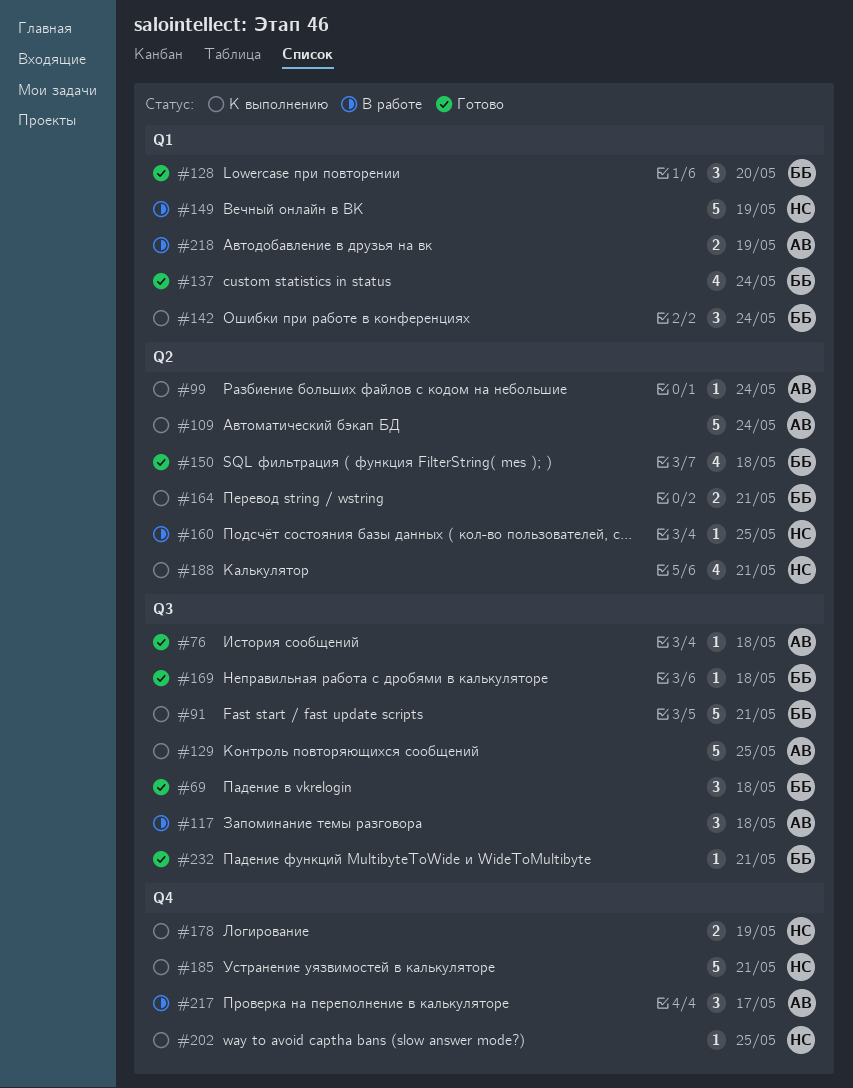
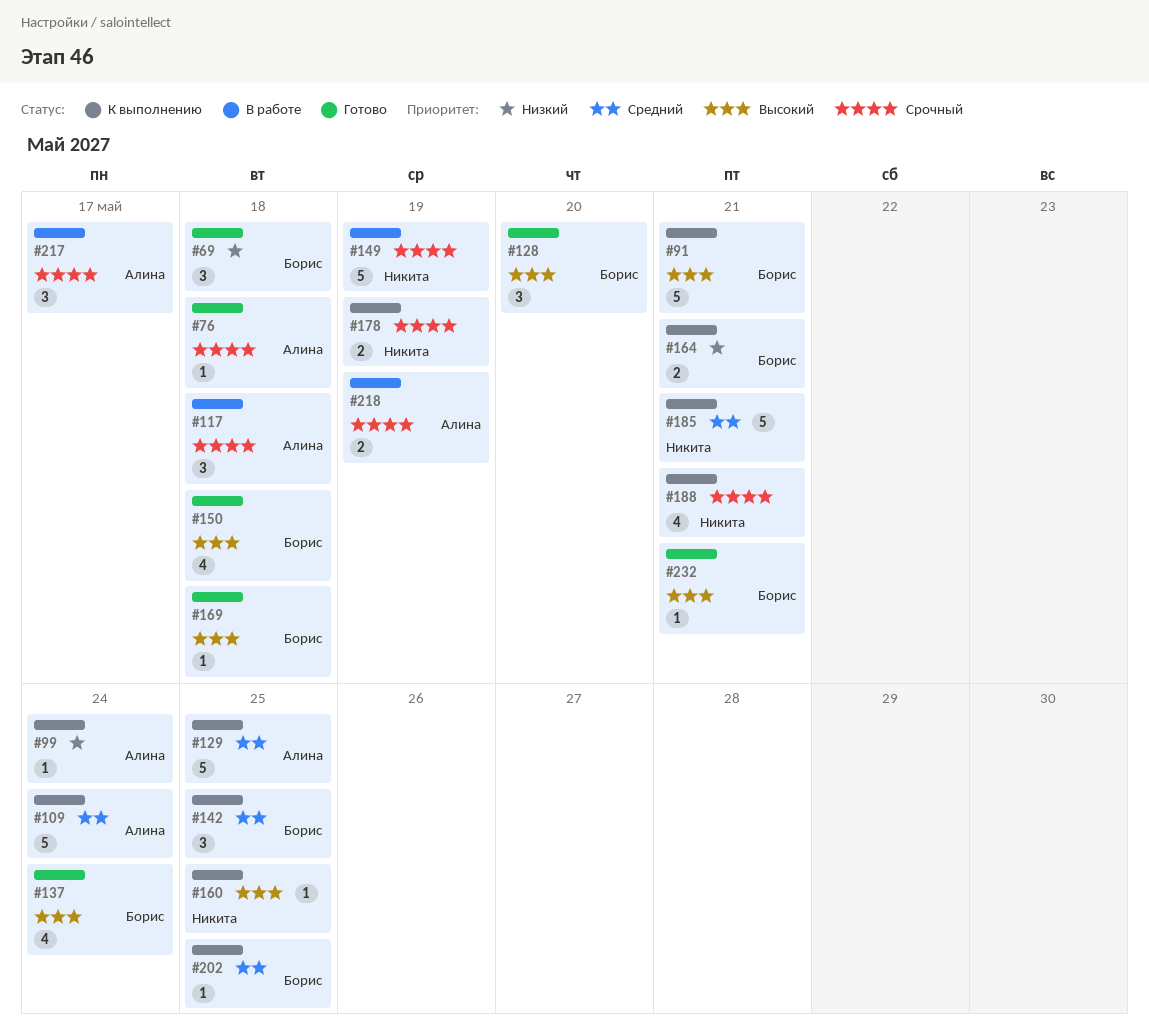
#142, due: May 24 -> May 25
#160, status: В работе -> К выполнению
#202, owner: Никита -> Борис

